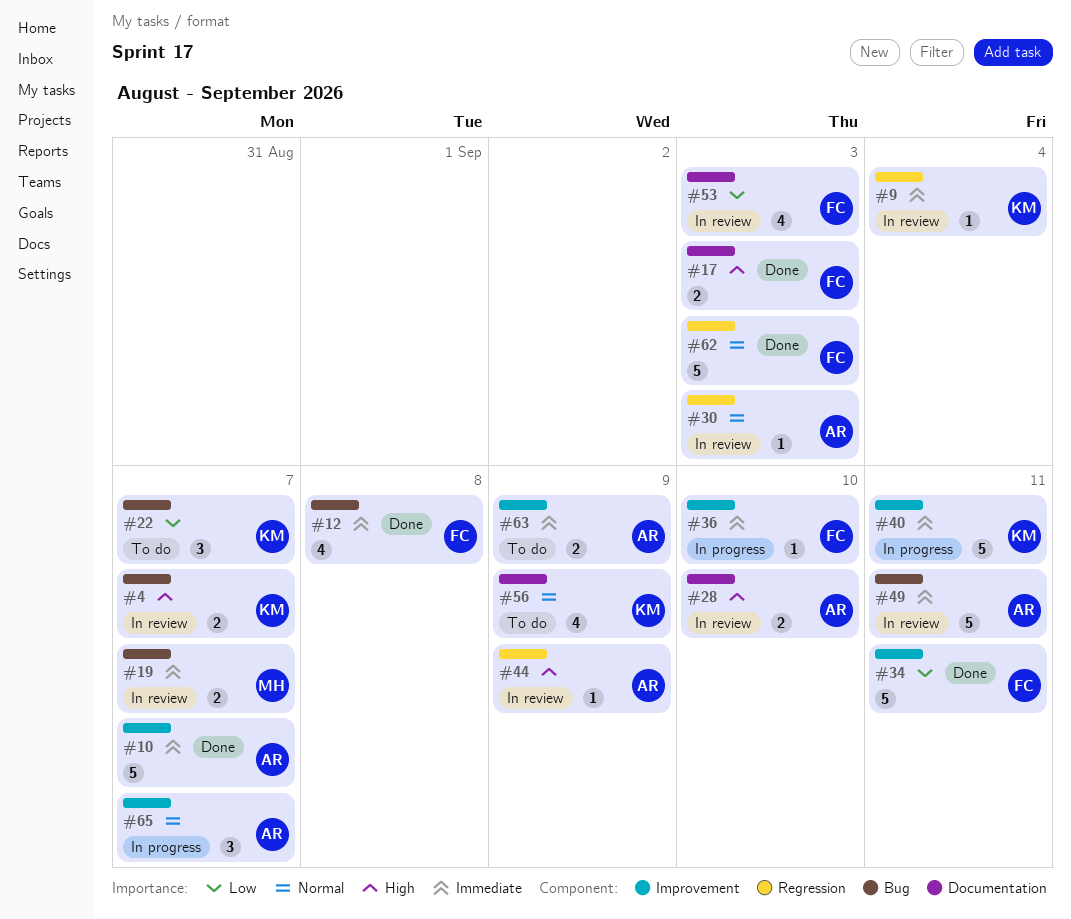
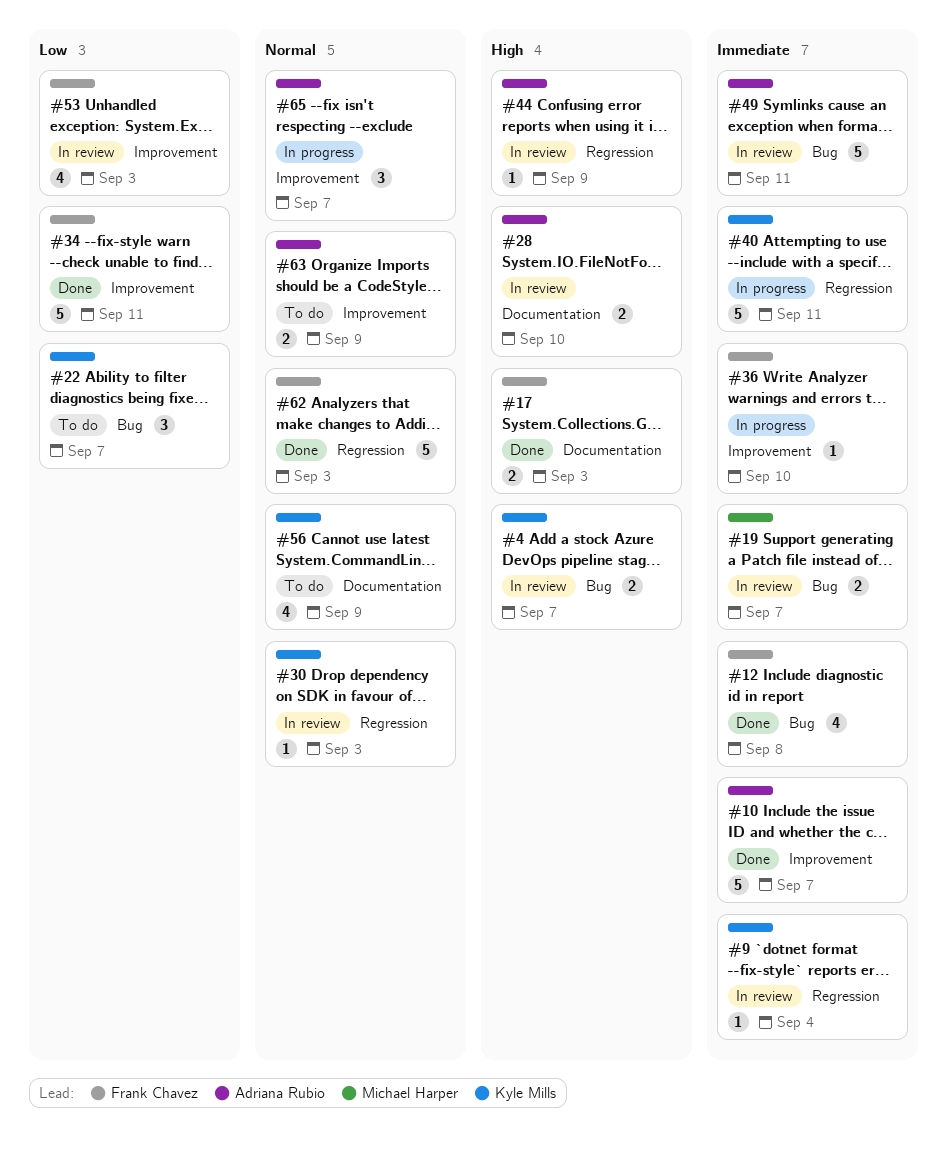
#30, owner: Adriana Rubio -> Kyle Mills
#40, label: Improvement -> Regression
#53, label: Documentation -> Improvement
#63, priority: Immediate -> Normal

